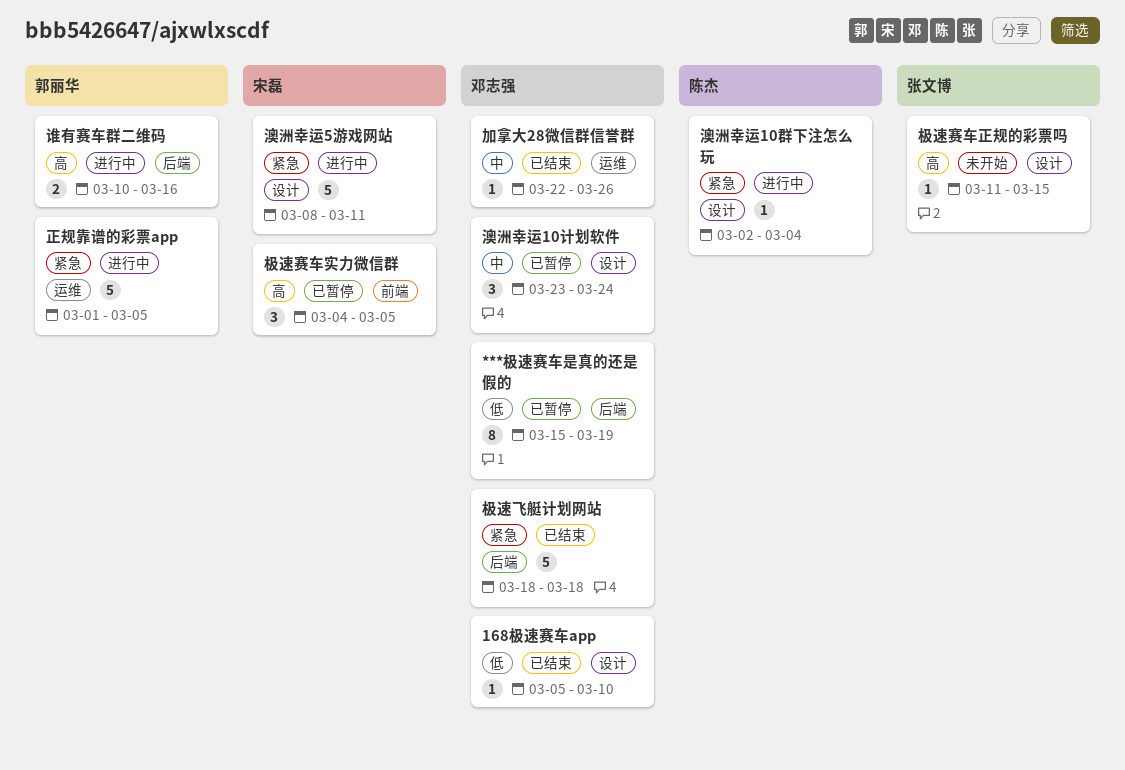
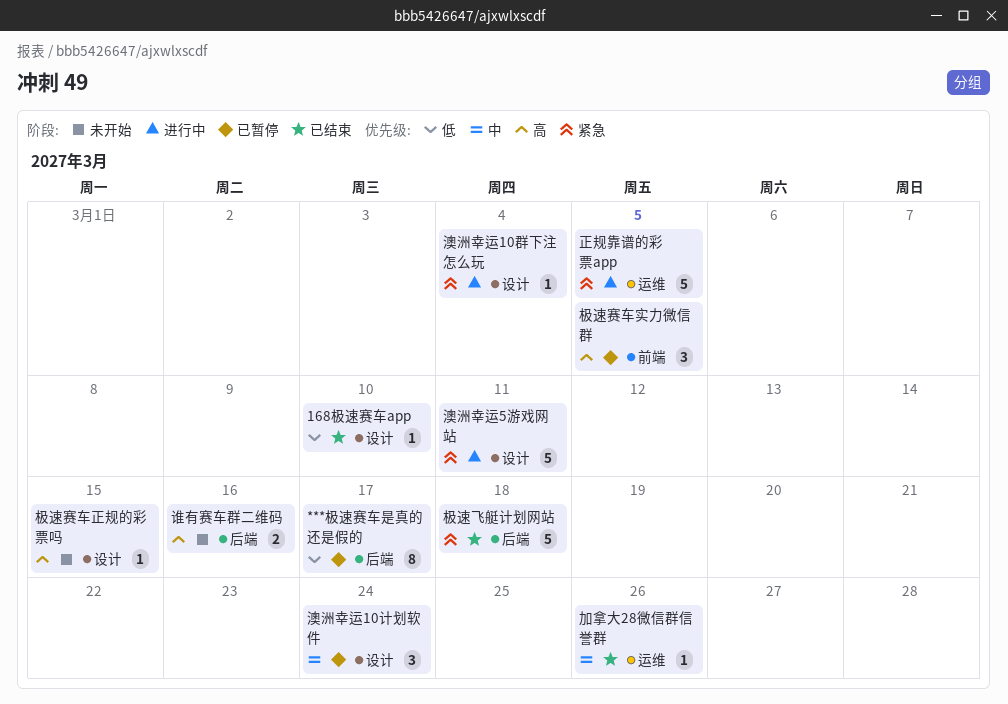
***极速赛车是真的还是假的, due: Mar 19 -> Mar 17
谁有赛车群二维码, status: 进行中 -> 未开始

